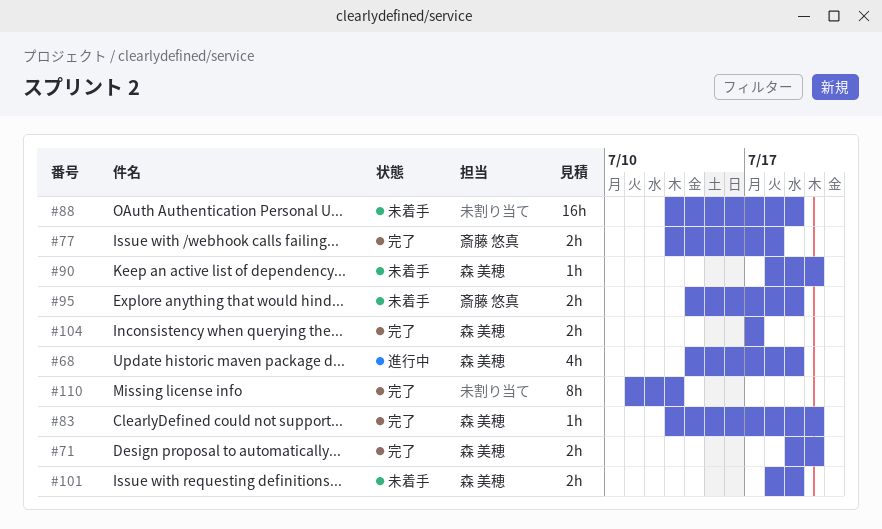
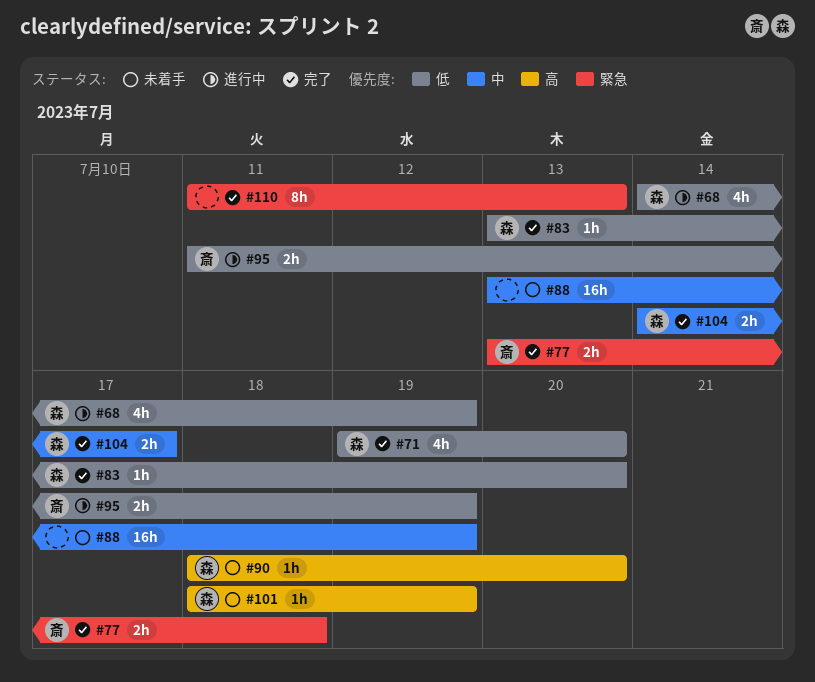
#71, estimate: 2h -> 4h
#95, status: 未着手 -> 進行中
#95, start: Jul 14 -> Jul 11
#101, estimate: 2h -> 1h
#104, start: Jul 17 -> Jul 14

